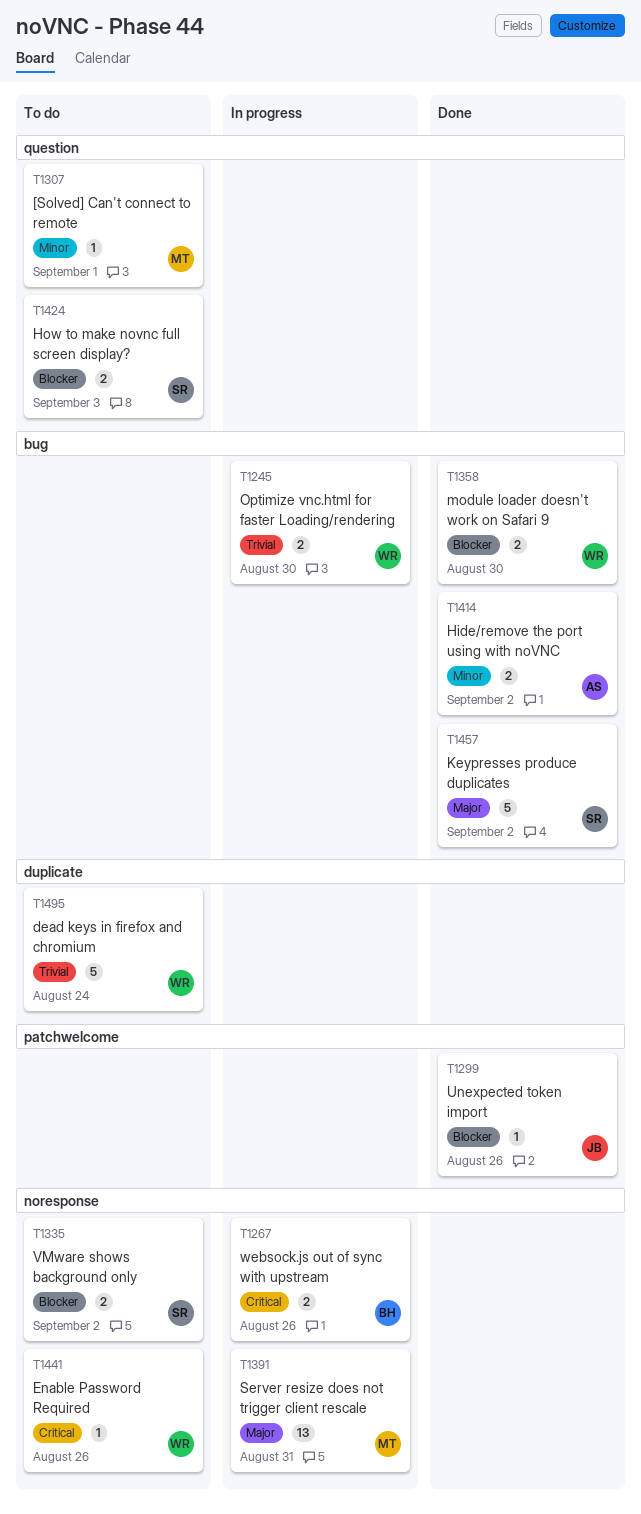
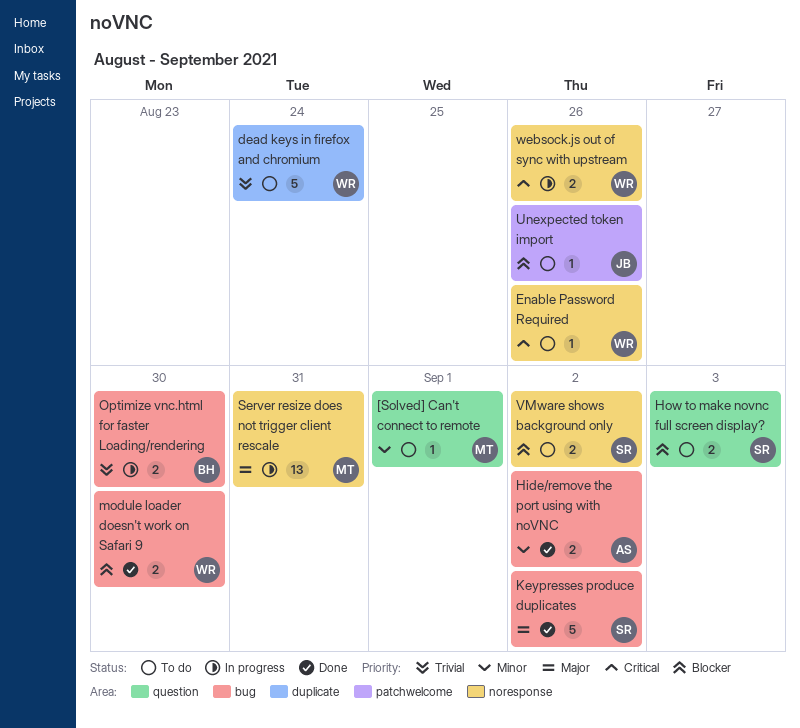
Optimize vnc.html for faster Loading/rendering, owner: WR -> BH
Unexpected token import, status: Done -> To do
websock.js out of sync with upstream, owner: BH -> WR

